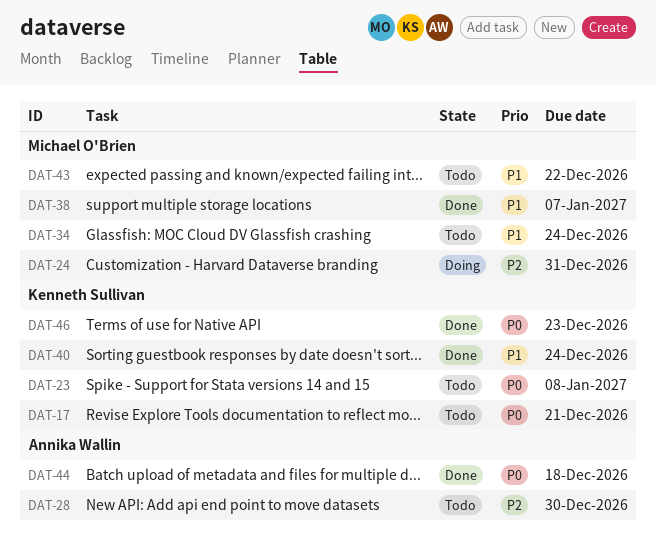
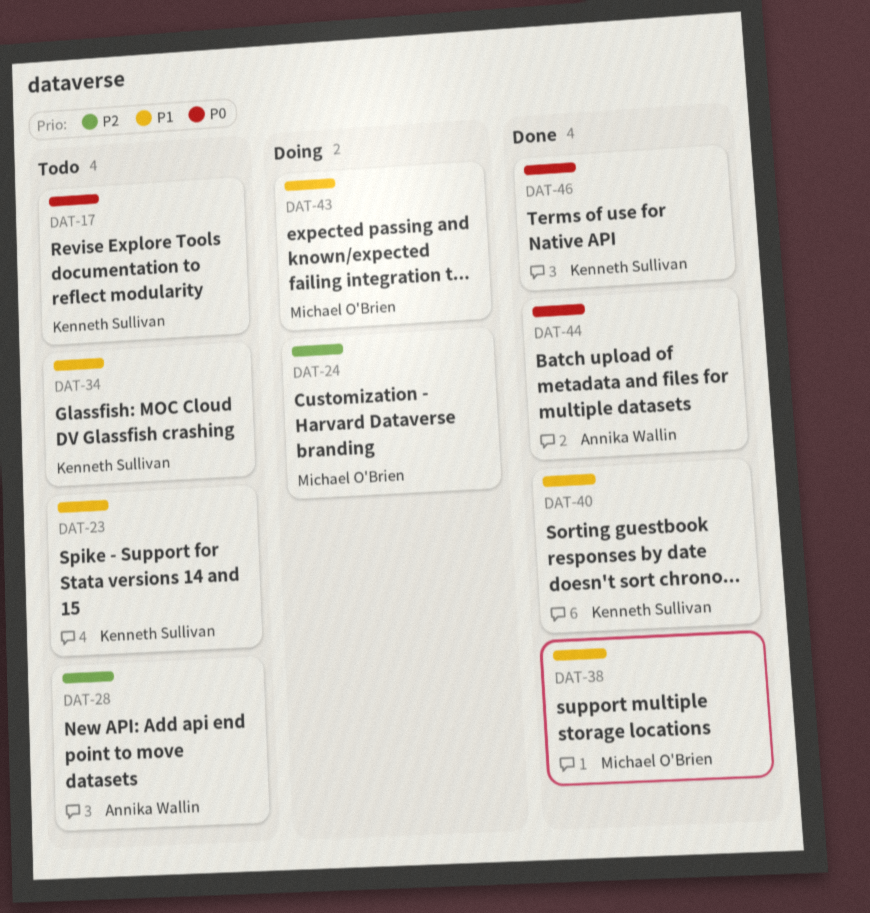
DAT-23, priority: P0 -> P1
DAT-34, owner: Michael O'Brien -> Kenneth Sullivan
DAT-43, status: Todo -> Doing

